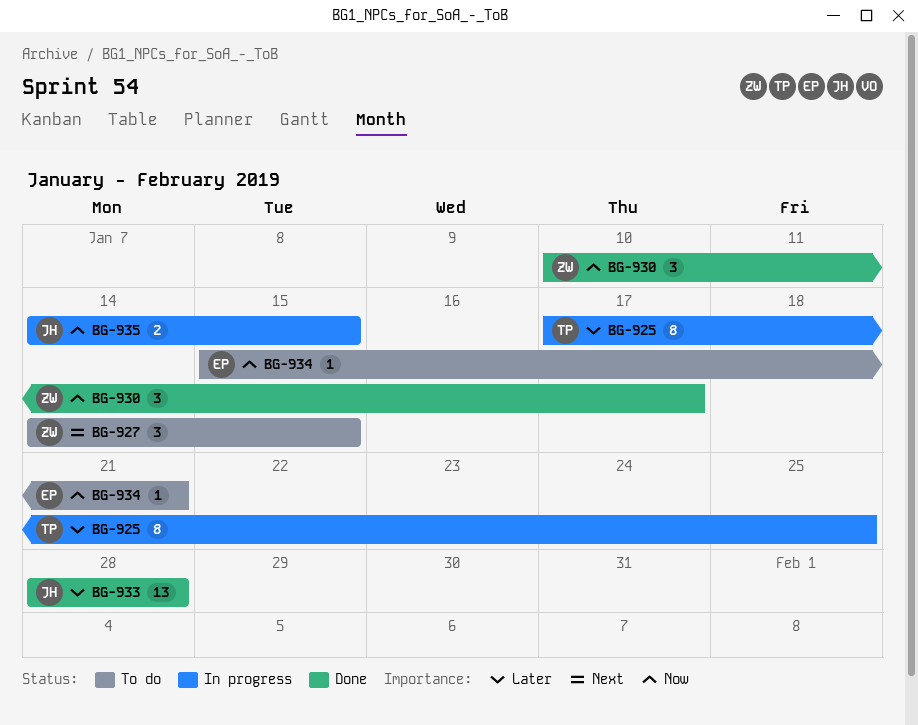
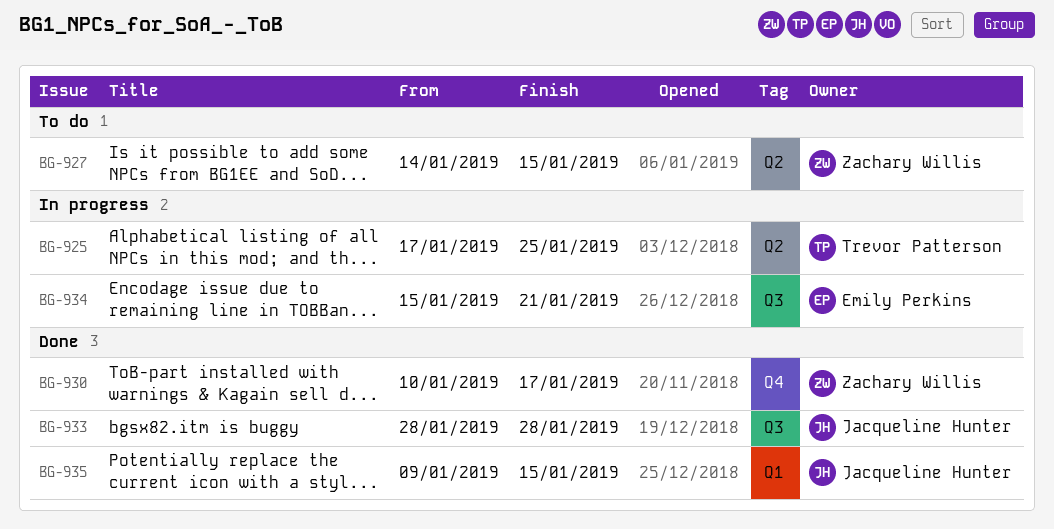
BG-934, status: To do -> In progress
BG-935, status: In progress -> Done
BG-935, start: Jan 14 -> Jan 9

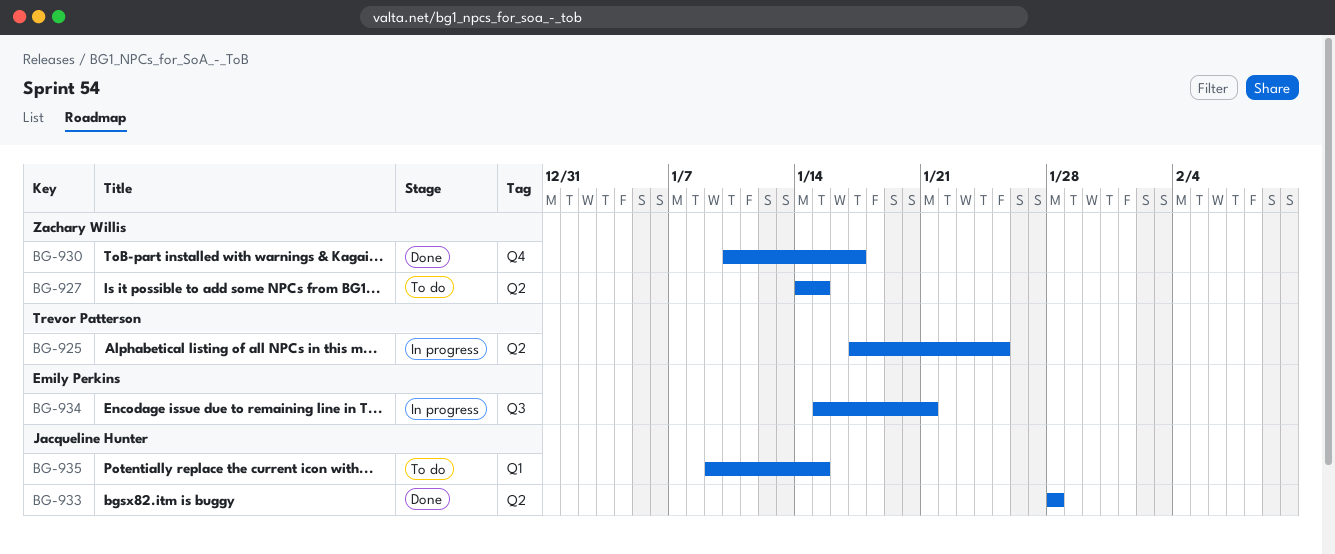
BG-933, label: Q3 -> Q2
BG-935, status: Done -> To do

